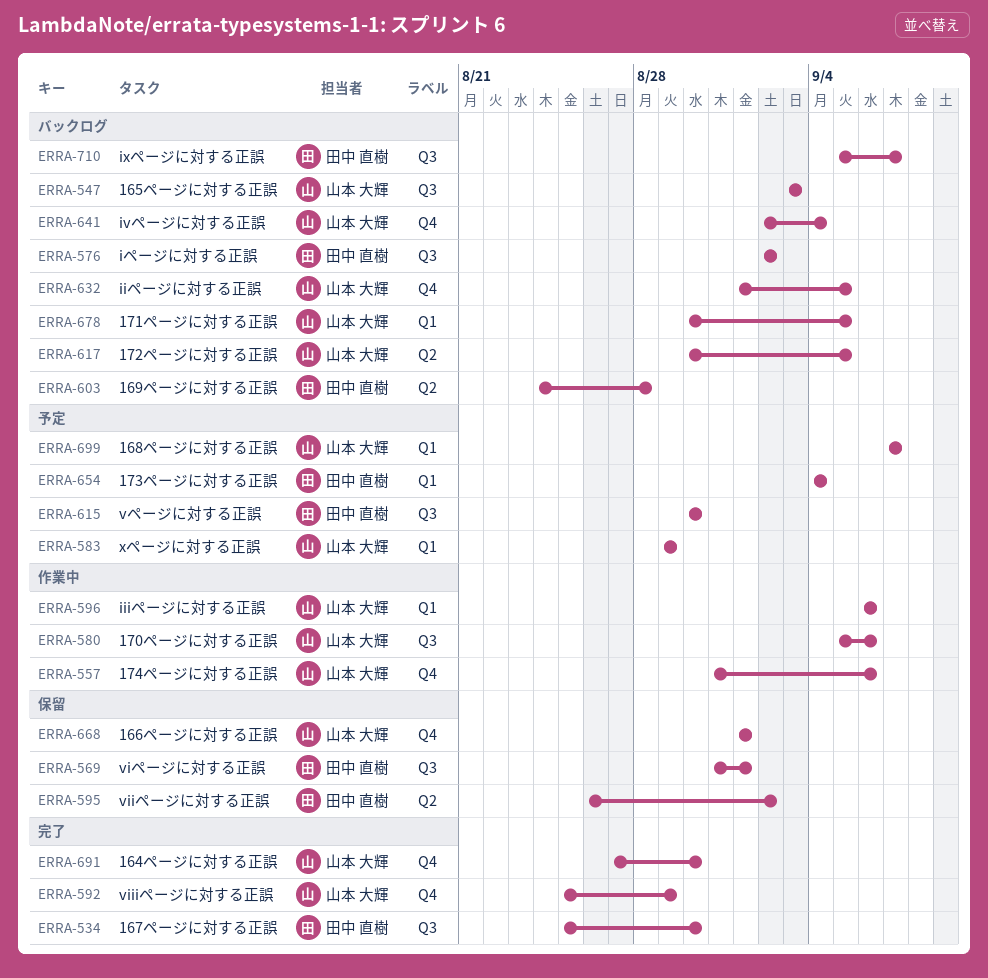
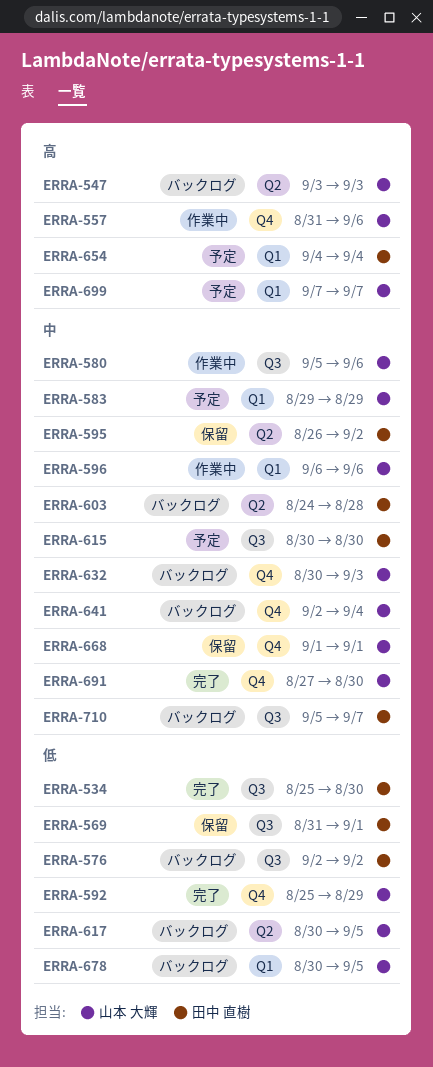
ERRA-547, label: Q3 -> Q2
ERRA-632, start: Sep 1 -> Aug 30
ERRA-632, due: Sep 5 -> Sep 3

